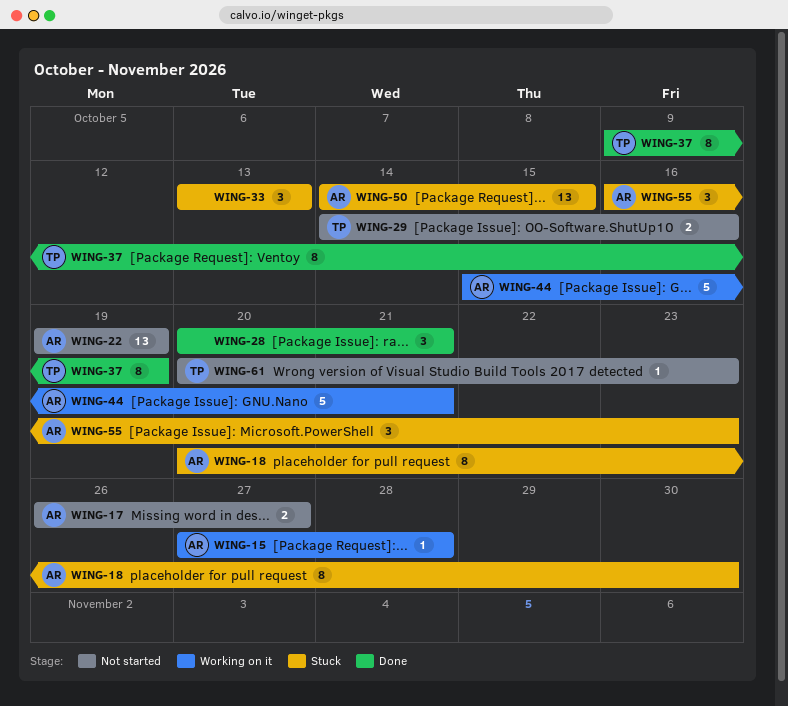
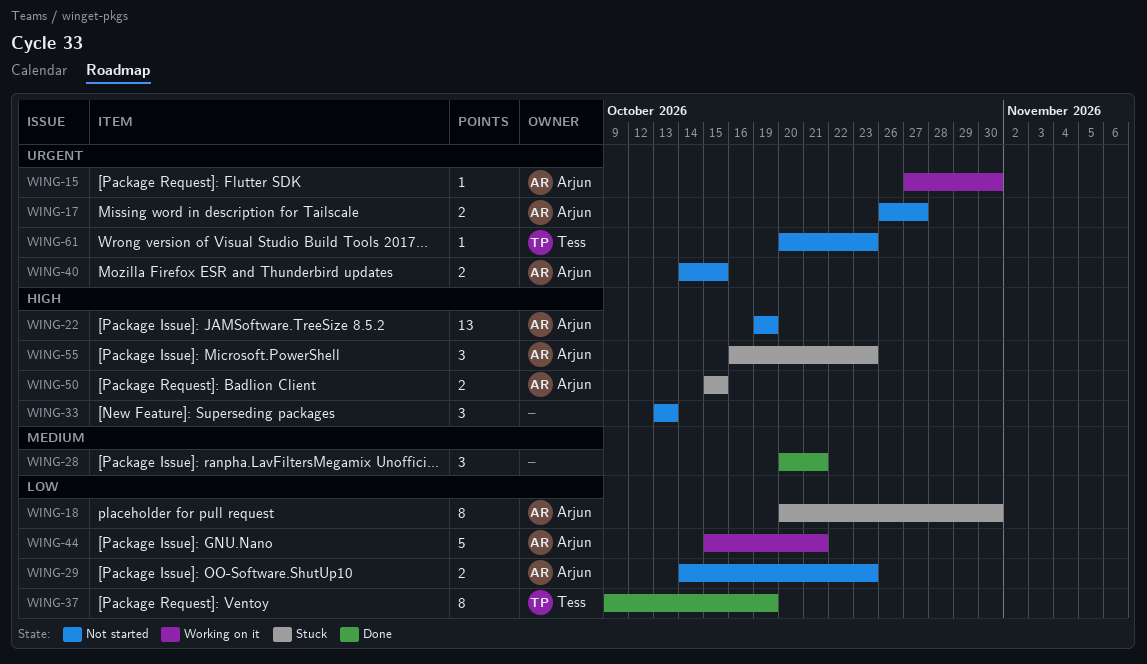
WING-15, due: Oct 28 -> Oct 30
WING-29, owner: Tess -> Arjun
WING-29, due: Oct 16 -> Oct 23
WING-33, status: Stuck -> Not started
WING-40: none -> present
WING-50, estimate: 13 -> 2
WING-50, start: Oct 14 -> Oct 15

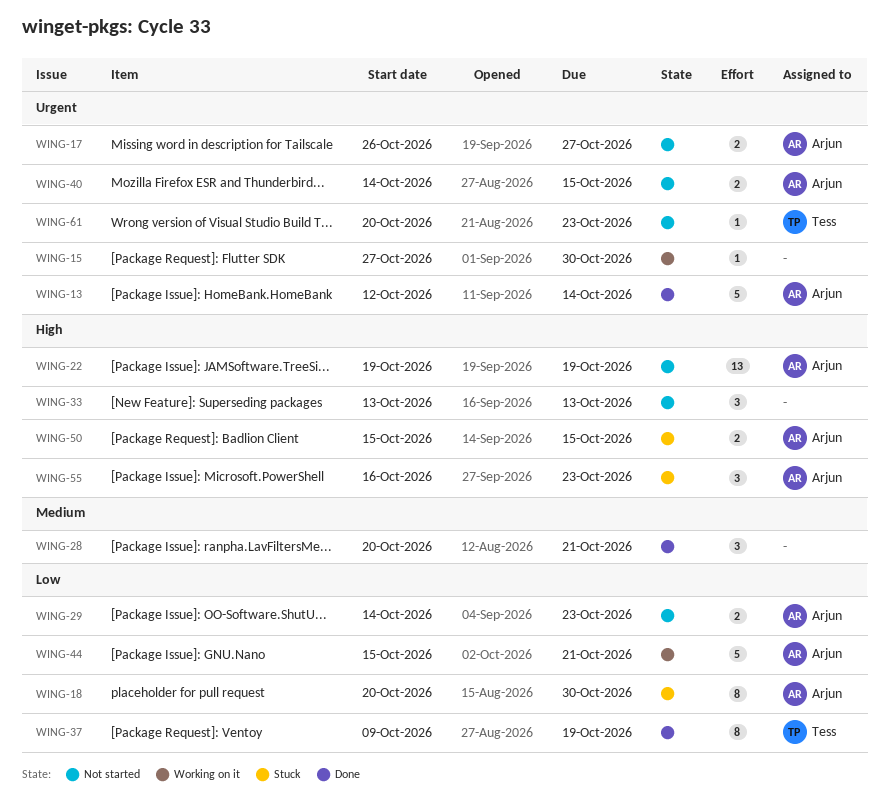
WING-13: none -> present
WING-15, owner: Arjun -> none

